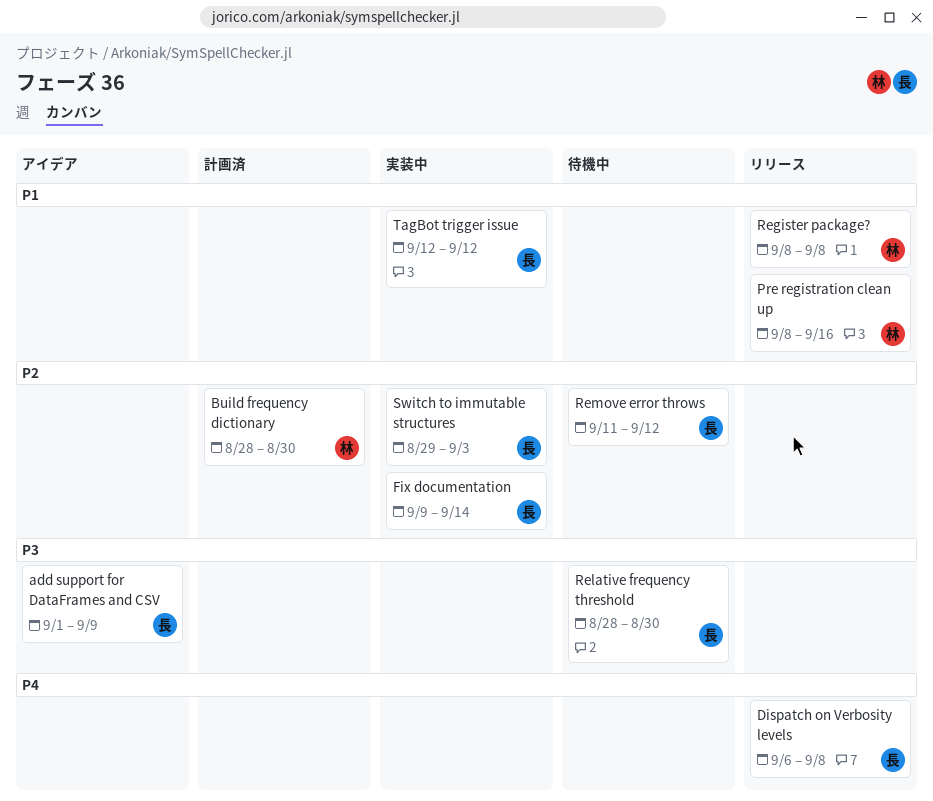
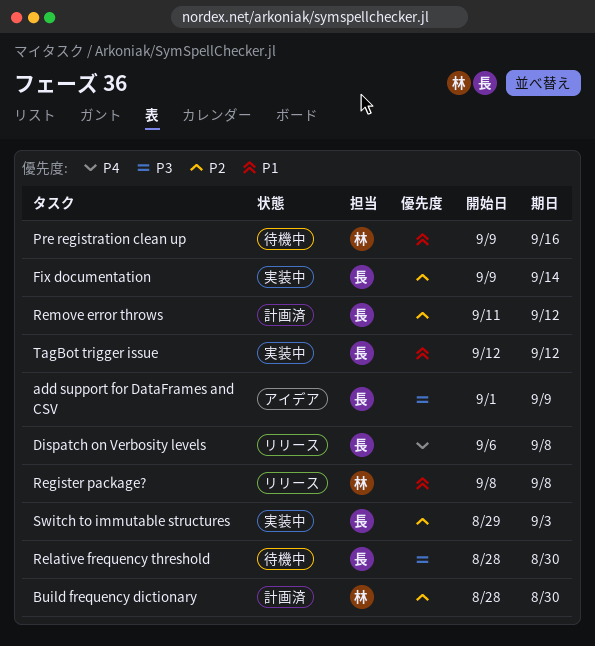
Pre registration clean up, status: リリース -> 待機中
Pre registration clean up, start: Sep 8 -> Sep 9
Remove error throws, status: 待機中 -> 計画済

